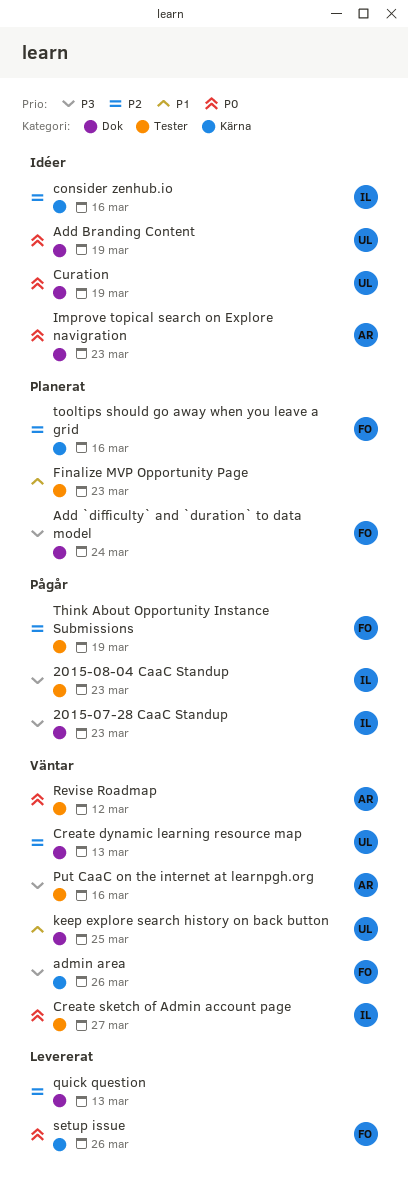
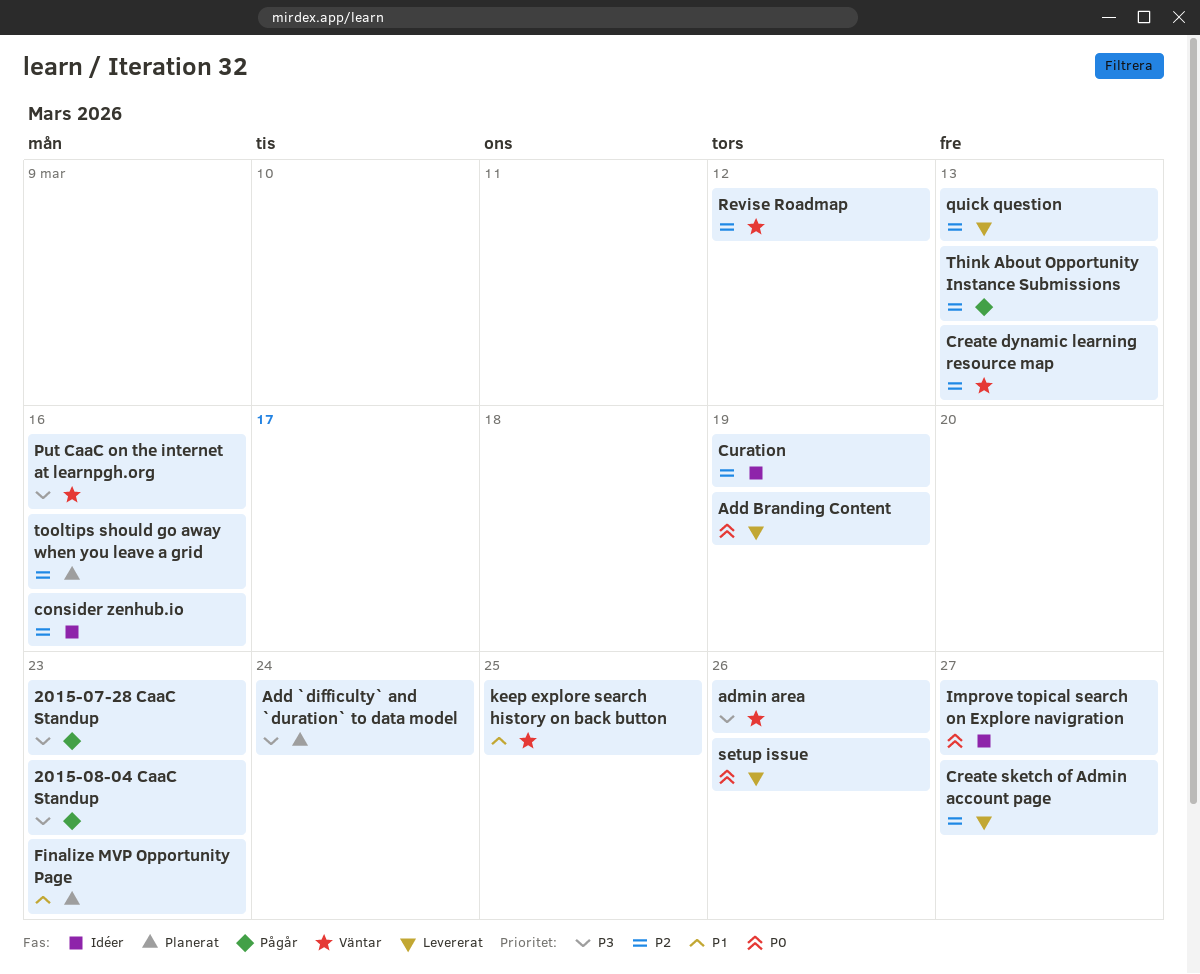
Add Branding Content, status: Idéer -> Levererat
Create sketch of Admin account page, status: Väntar -> Levererat
Create sketch of Admin account page, priority: P0 -> P2
Curation, priority: P0 -> P2
Improve topical search on Explore navigration, due: Mar 23 -> Mar 27
Revise Roadmap, priority: P0 -> P2
Think About Opportunity Instance Submissions, due: Mar 19 -> Mar 13

